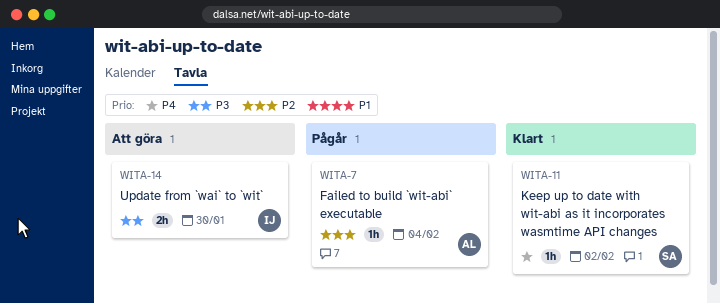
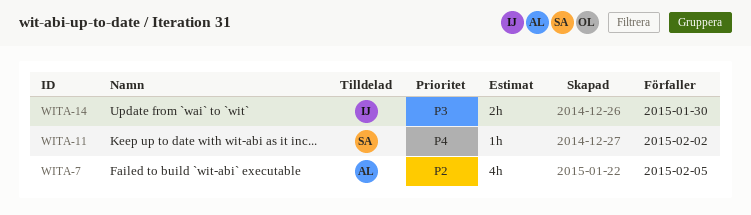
WITA-7, estimate: 1h -> 4h
WITA-7, due: Feb 4 -> Feb 5

